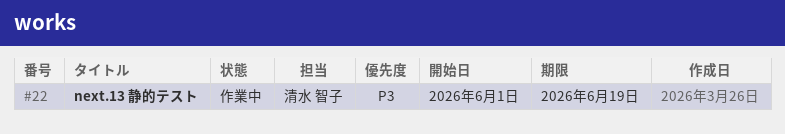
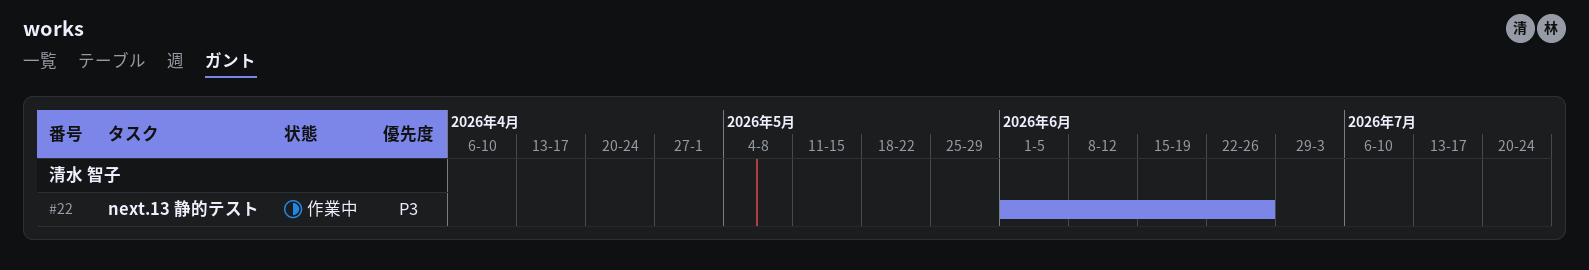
#22, due: Jun 19 -> Jun 26

